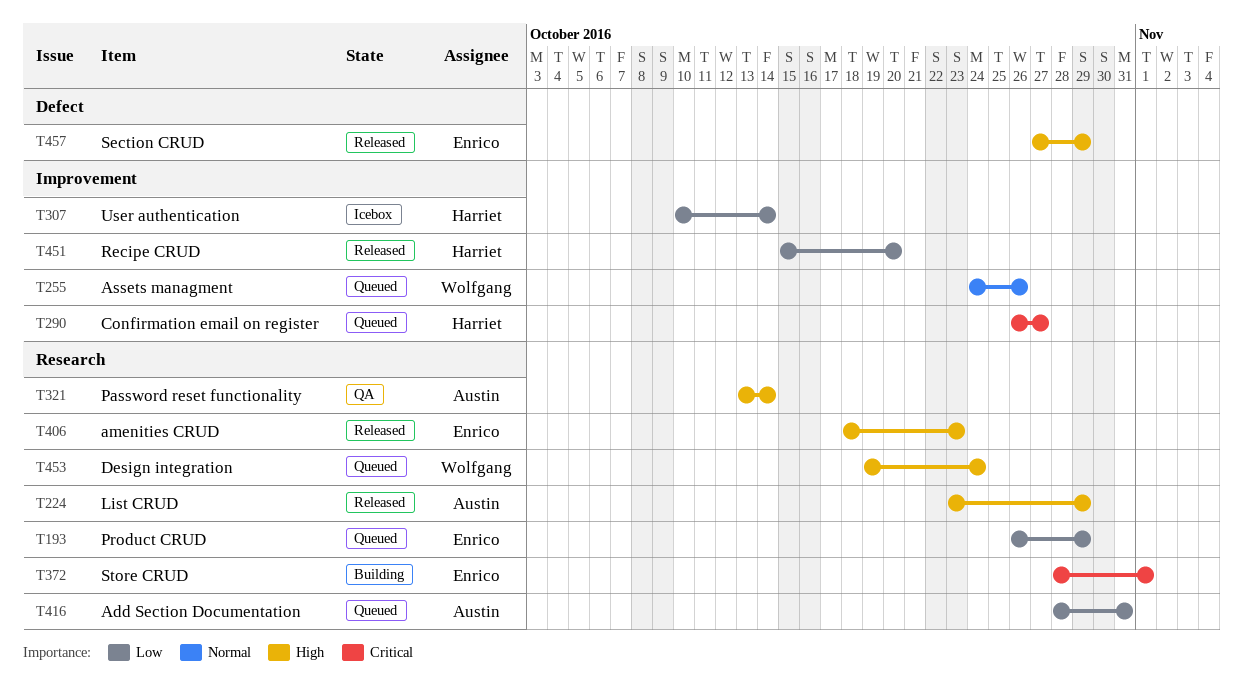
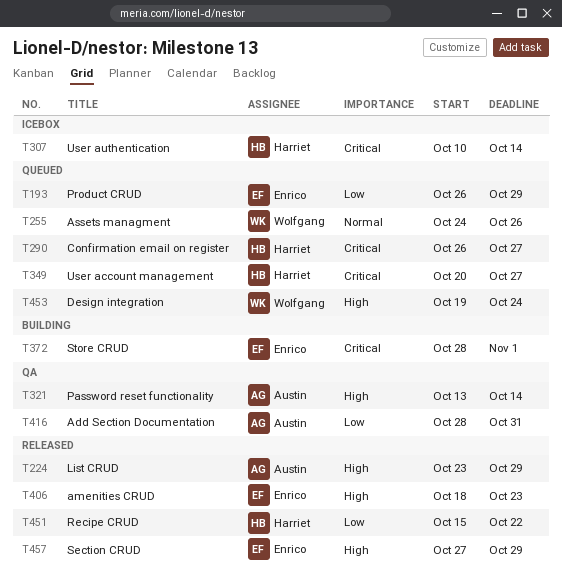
T307, priority: Low -> Critical
T349: none -> present
T416, status: Queued -> QA
T451, due: Oct 20 -> Oct 22

